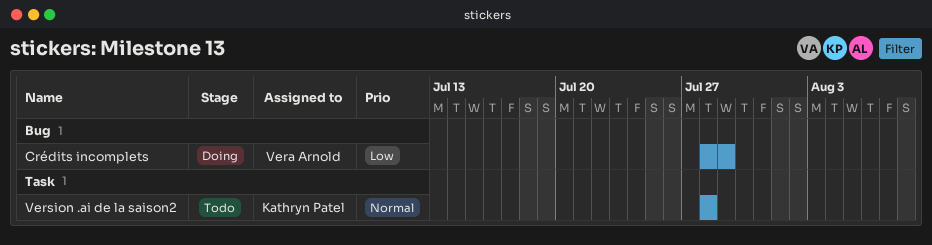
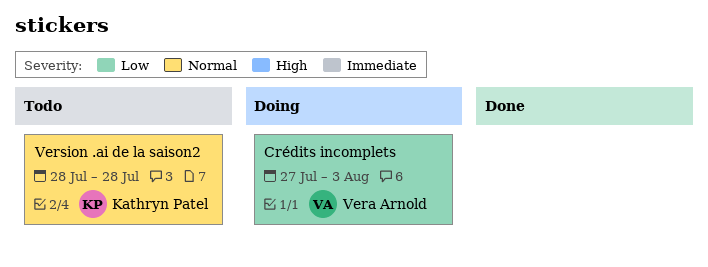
Crédits incomplets, start: Jul 28 -> Jul 27
Crédits incomplets, due: Jul 29 -> Aug 3

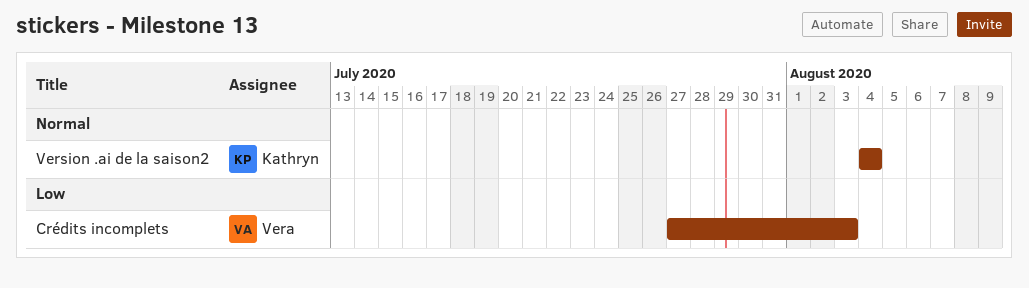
Version .ai de la saison2, start: Jul 28 -> Aug 4
Version .ai de la saison2, due: Jul 28 -> Aug 4

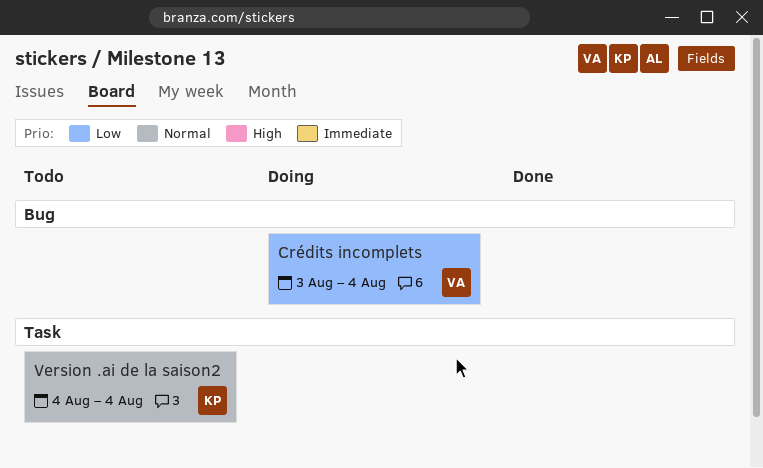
Crédits incomplets, start: Jul 27 -> Aug 3
Crédits incomplets, due: Aug 3 -> Aug 4

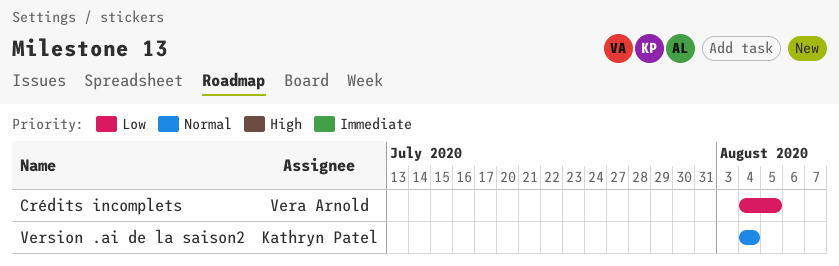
Crédits incomplets, start: Aug 3 -> Aug 4
Crédits incomplets, due: Aug 4 -> Aug 5

